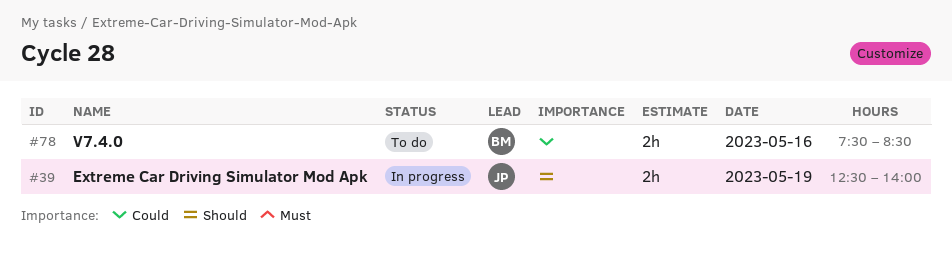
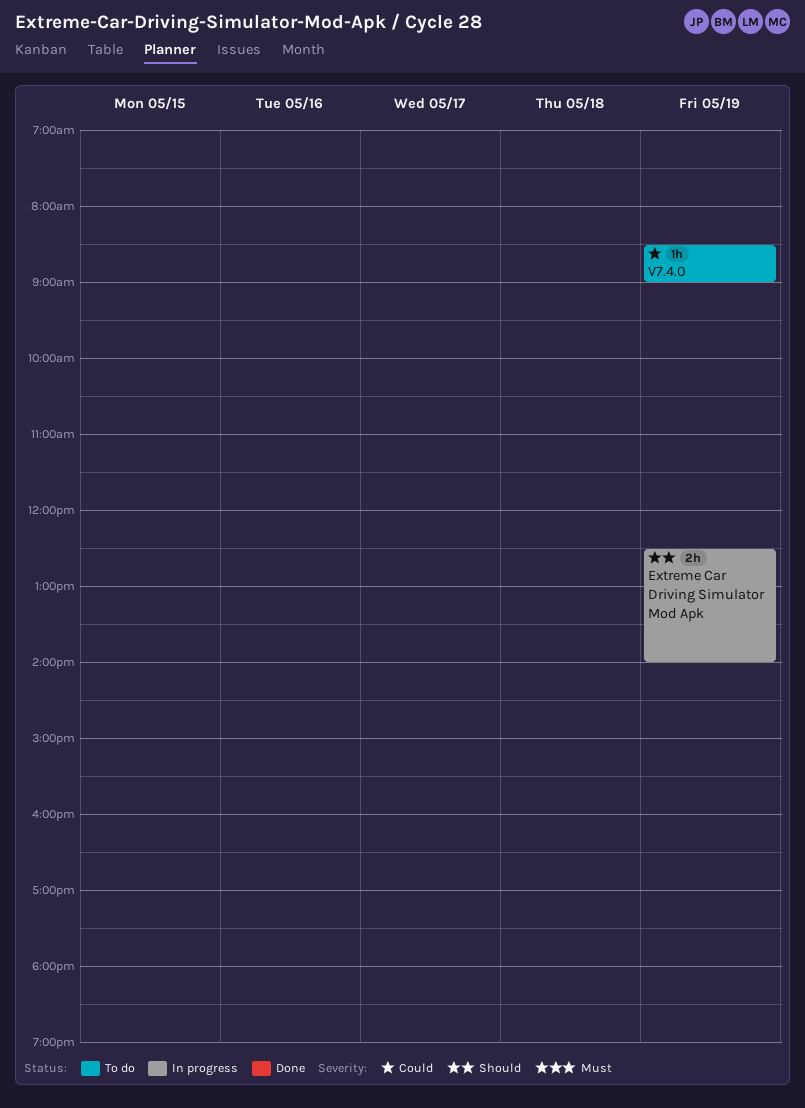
V7.4.0, estimate: 2h -> 1h
V7.4.0, day: May 16 -> May 19
V7.4.0, begins: 07:30 -> 08:30
V7.4.0, ends: 08:30 -> 09:00

